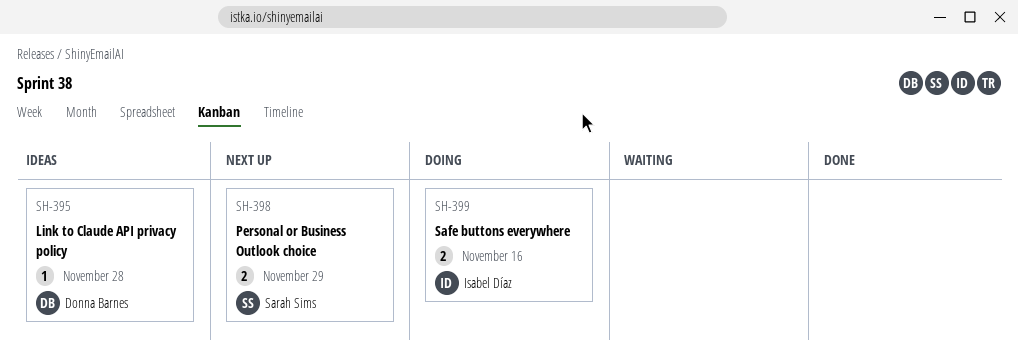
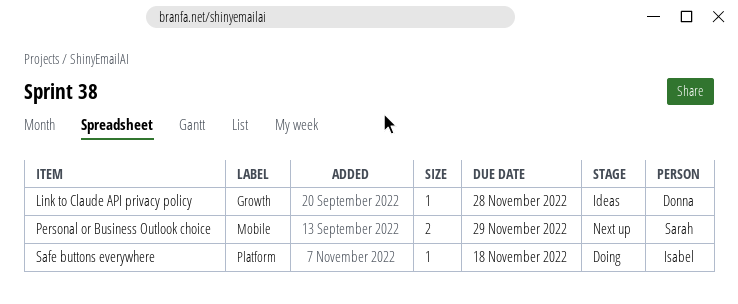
Safe buttons everywhere, estimate: 2 -> 1
Safe buttons everywhere, due: Nov 16 -> Nov 18

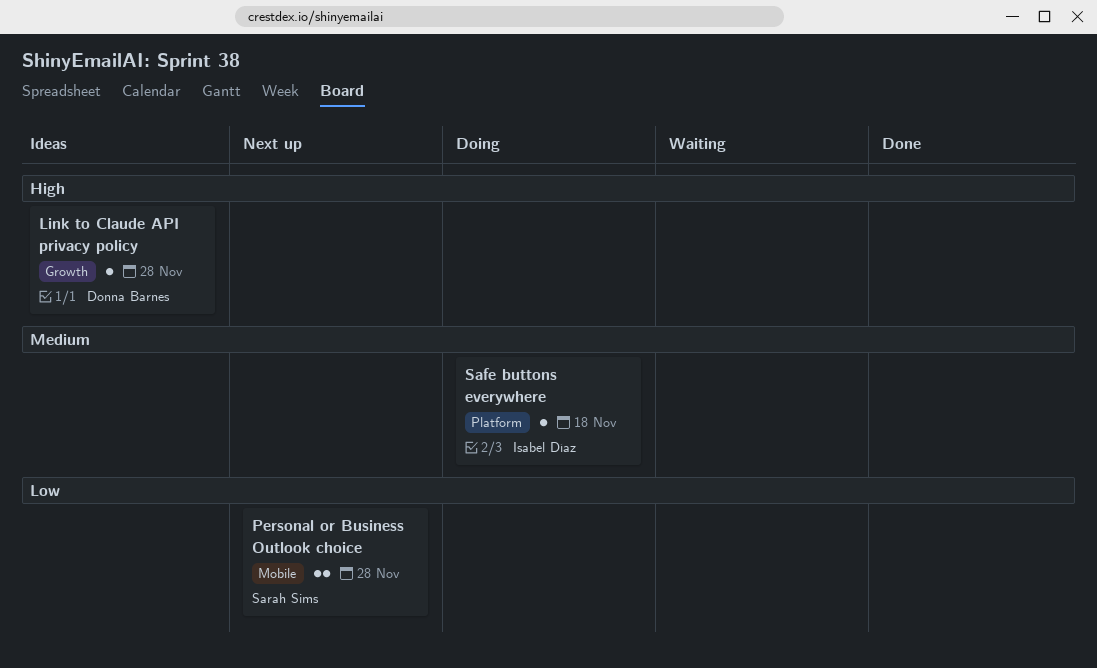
Personal or Business Outlook choice, due: Nov 29 -> Nov 28

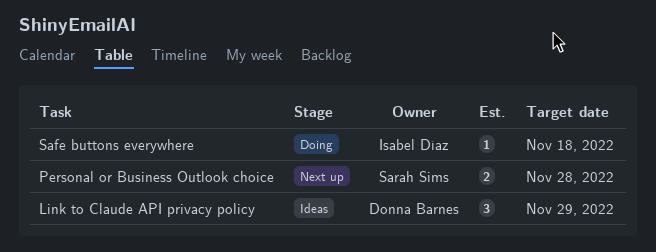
Link to Claude API privacy policy, estimate: 1 -> 3
Link to Claude API privacy policy, due: Nov 28 -> Nov 29

